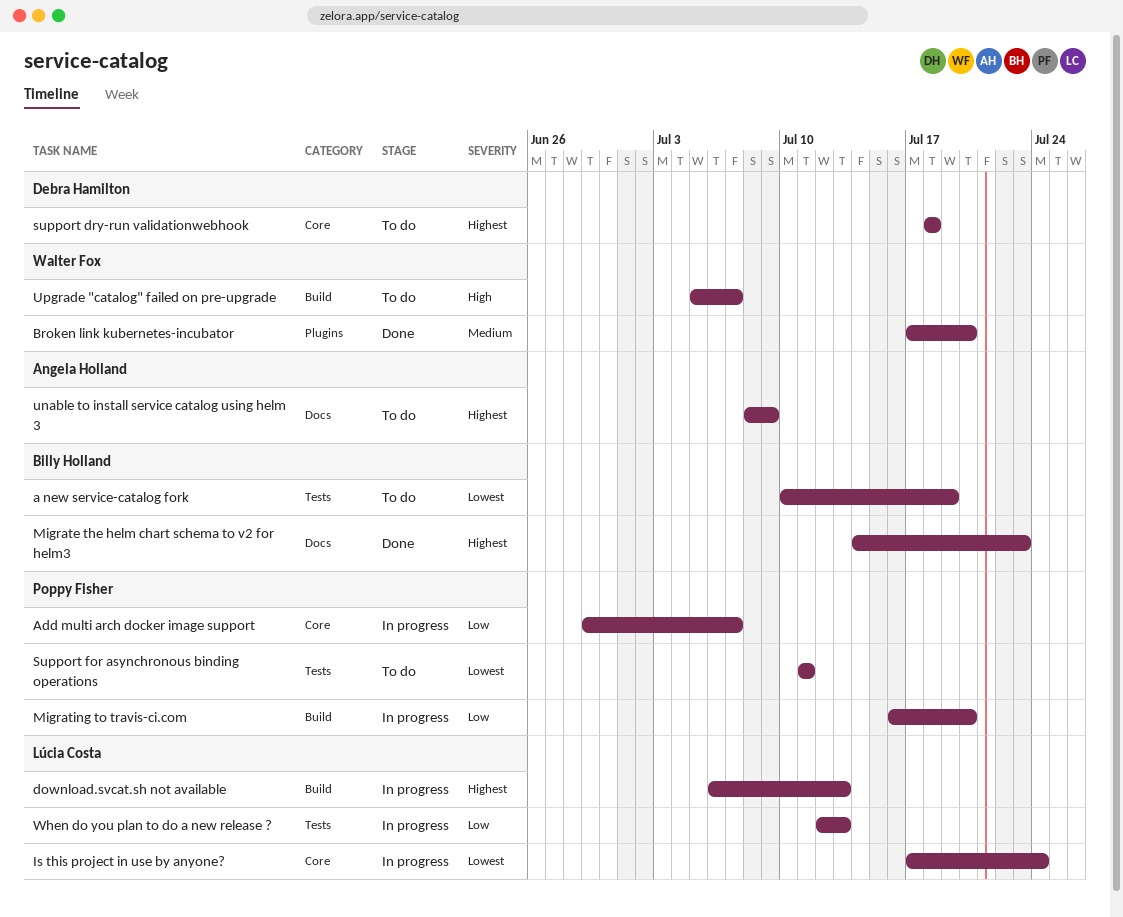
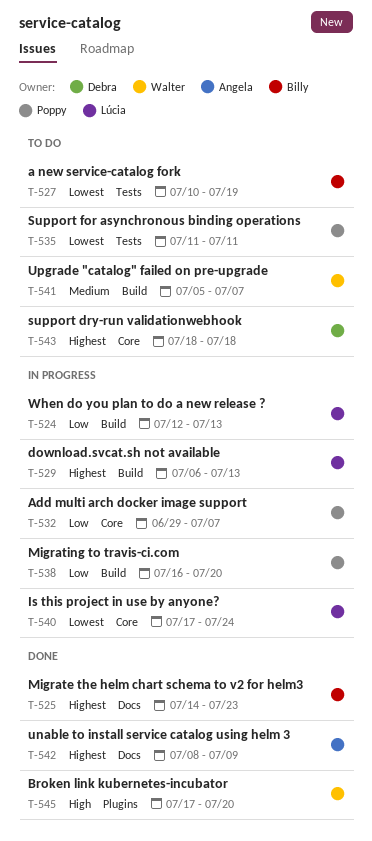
Broken link kubernetes-incubator, priority: Medium -> High
unable to install service catalog using helm 3, status: To do -> Done
Upgrade "catalog" failed on pre-upgrade, priority: High -> Medium
When do you plan to do a new release ?, label: Tests -> Build

